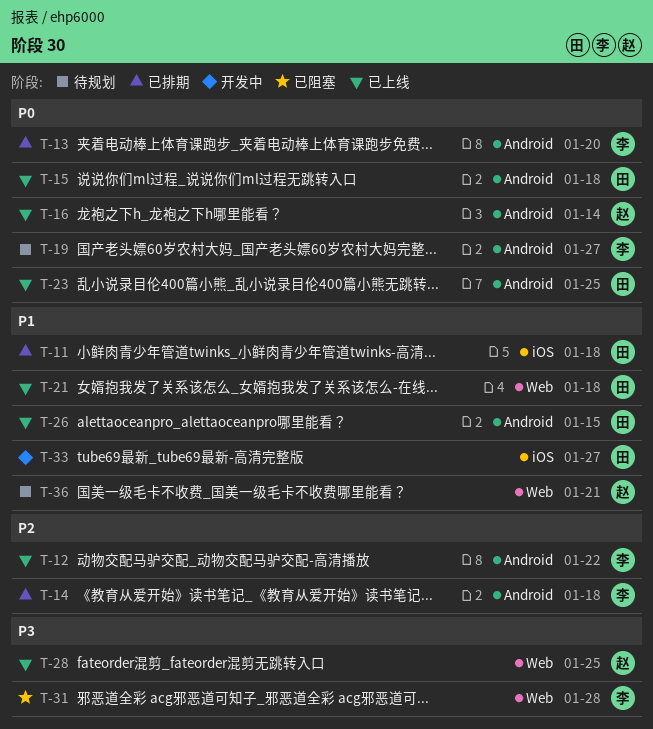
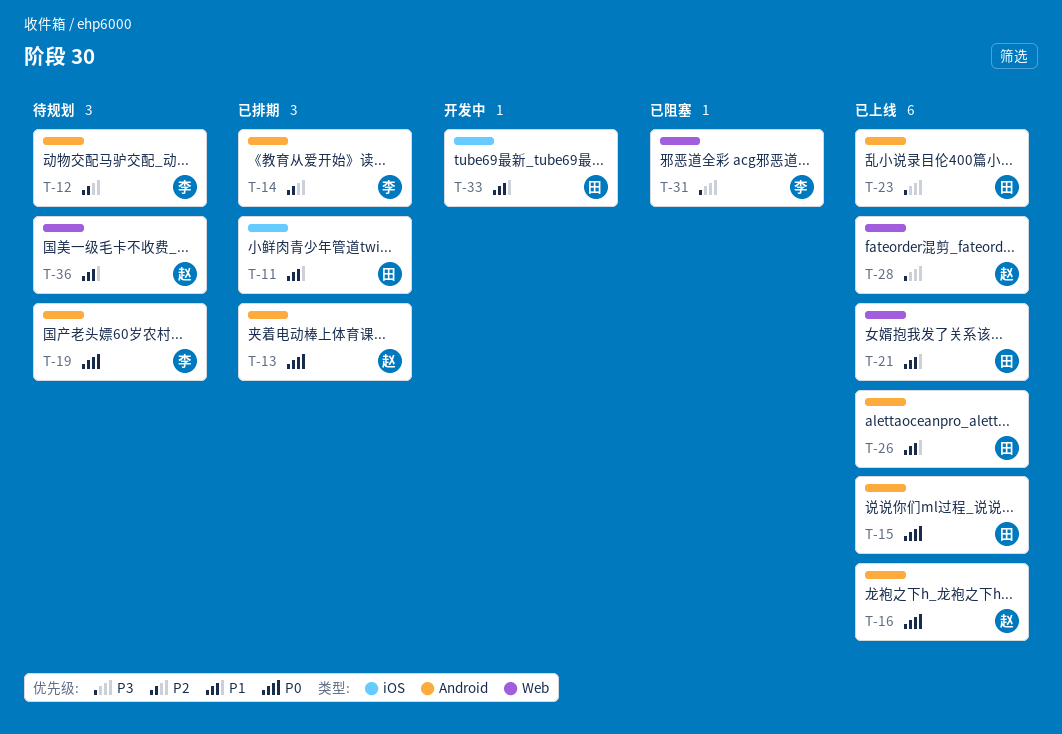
T-12, status: 已上线 -> 待规划
T-13, owner: 李 -> 赵
T-23, priority: P0 -> P3

